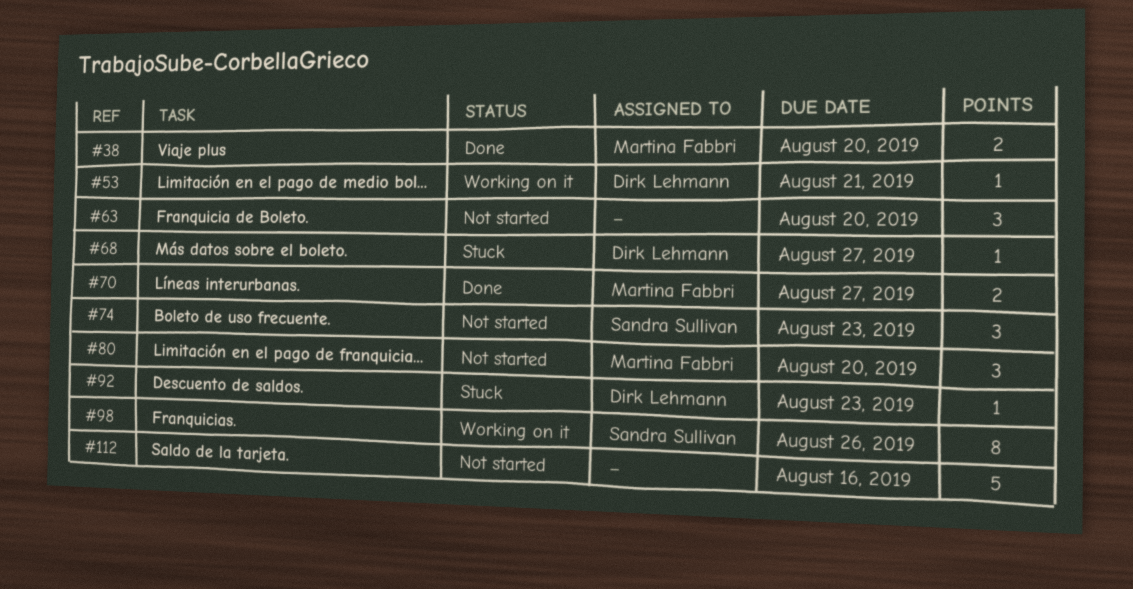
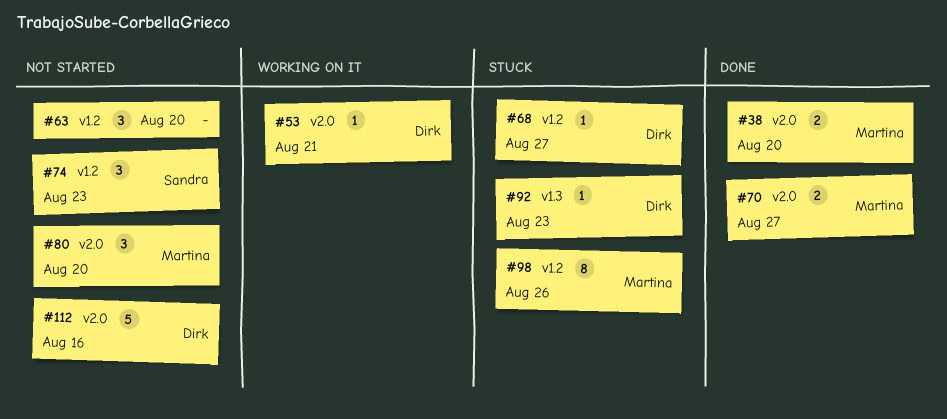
#98, status: Working on it -> Stuck
#98, owner: Sandra Sullivan -> Martina Fabbri
#112, owner: none -> Dirk Lehmann

